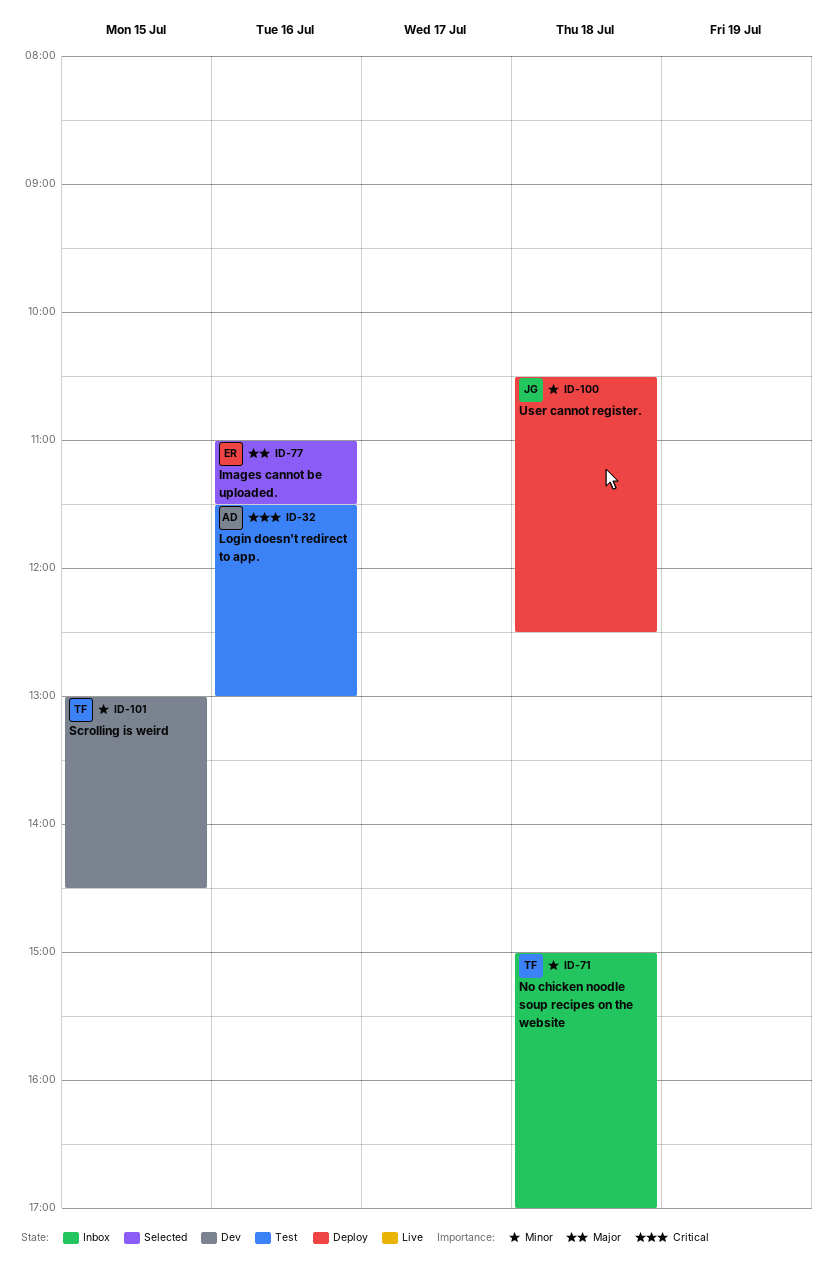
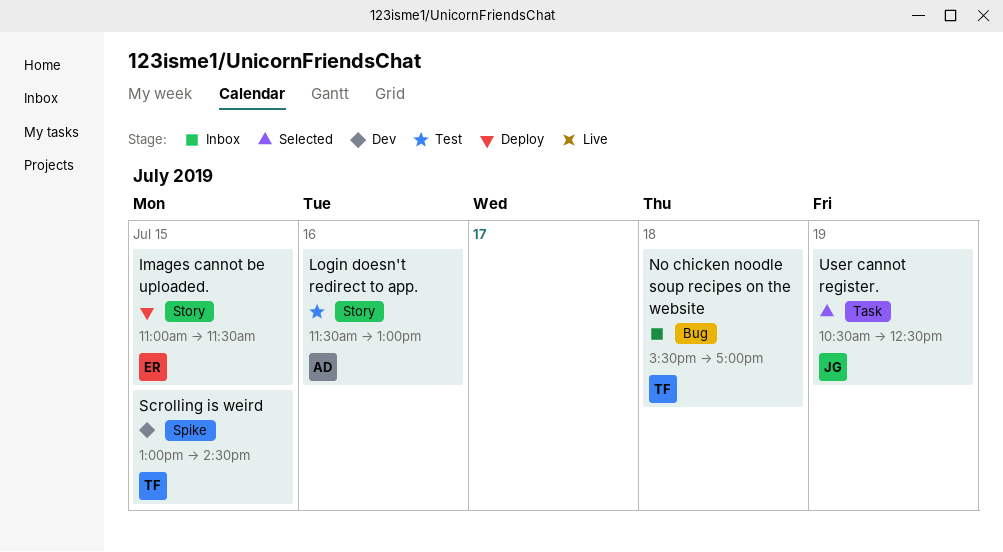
Images cannot be uploaded., status: Selected -> Deploy
Images cannot be uploaded., day: Jul 16 -> Jul 15
No chicken noodle soup recipes on the website, begins: 15:00 -> 15:30
User cannot register., status: Deploy -> Selected
User cannot register., day: Jul 18 -> Jul 19

